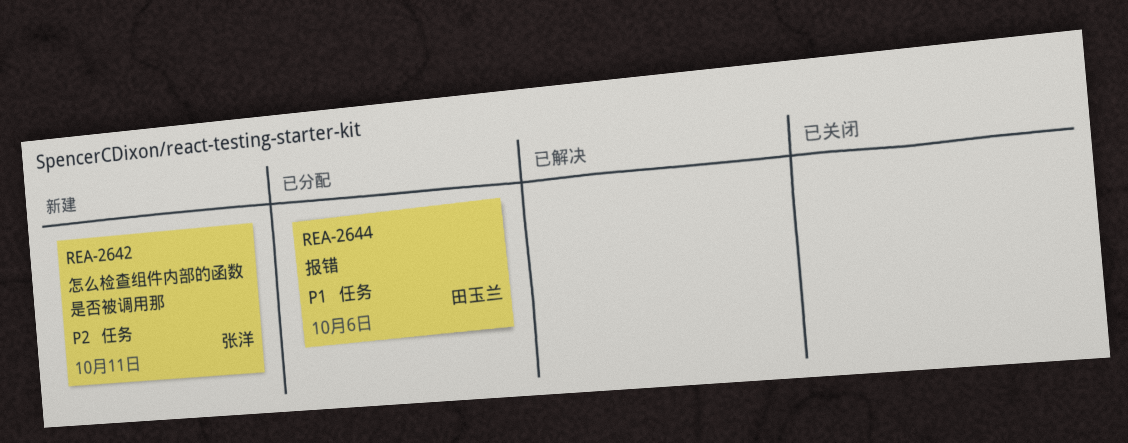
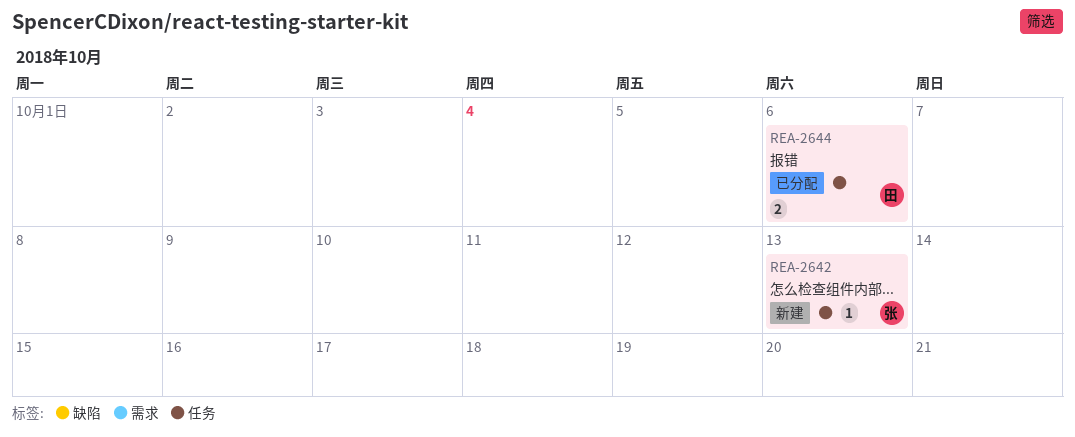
REA-2642, due: Oct 11 -> Oct 13

